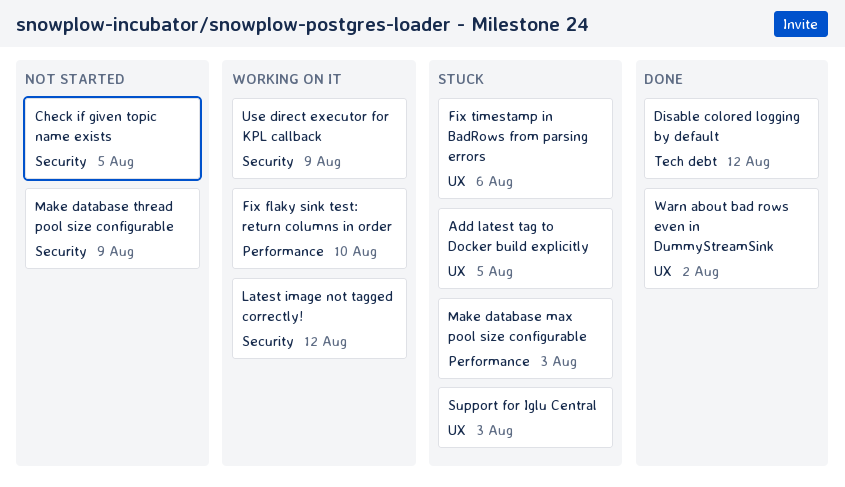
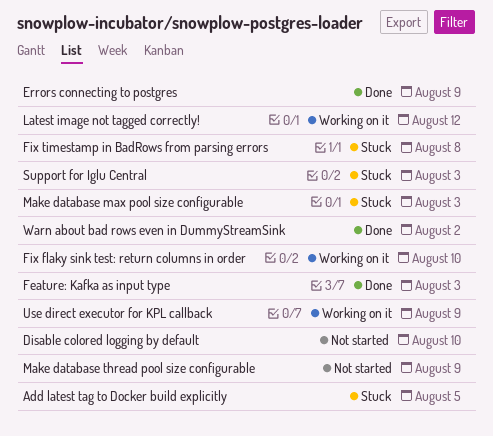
Check if given topic name exists: present -> none
Disable colored logging by default, status: Done -> Not started
Disable colored logging by default, due: Aug 12 -> Aug 10
Errors connecting to postgres: none -> present
Feature: Kafka as input type: none -> present
Fix timestamp in BadRows from parsing errors, due: Aug 6 -> Aug 8

